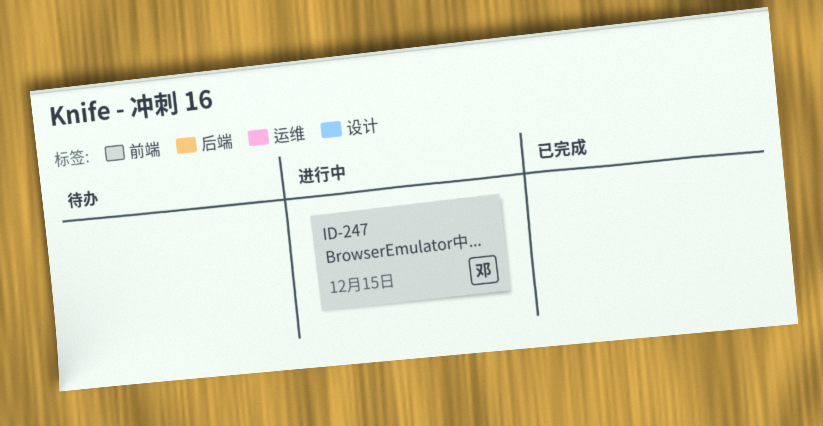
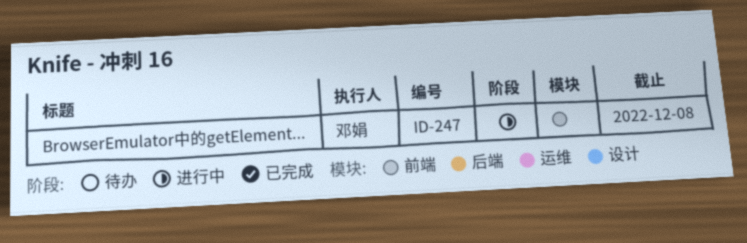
ID-247, due: Dec 15 -> Dec 8

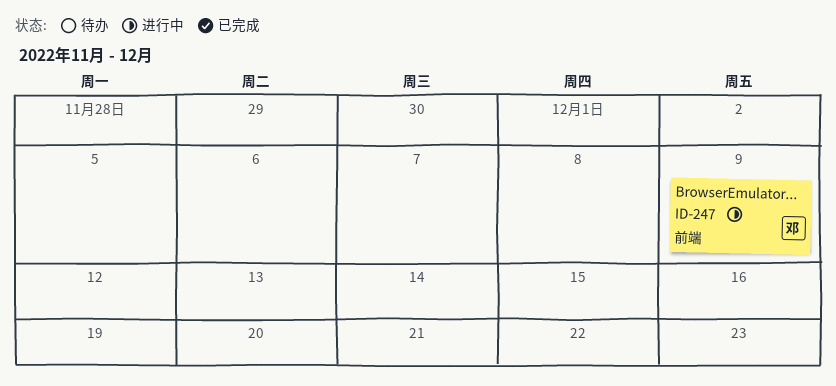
ID-247, due: Dec 8 -> Dec 9

